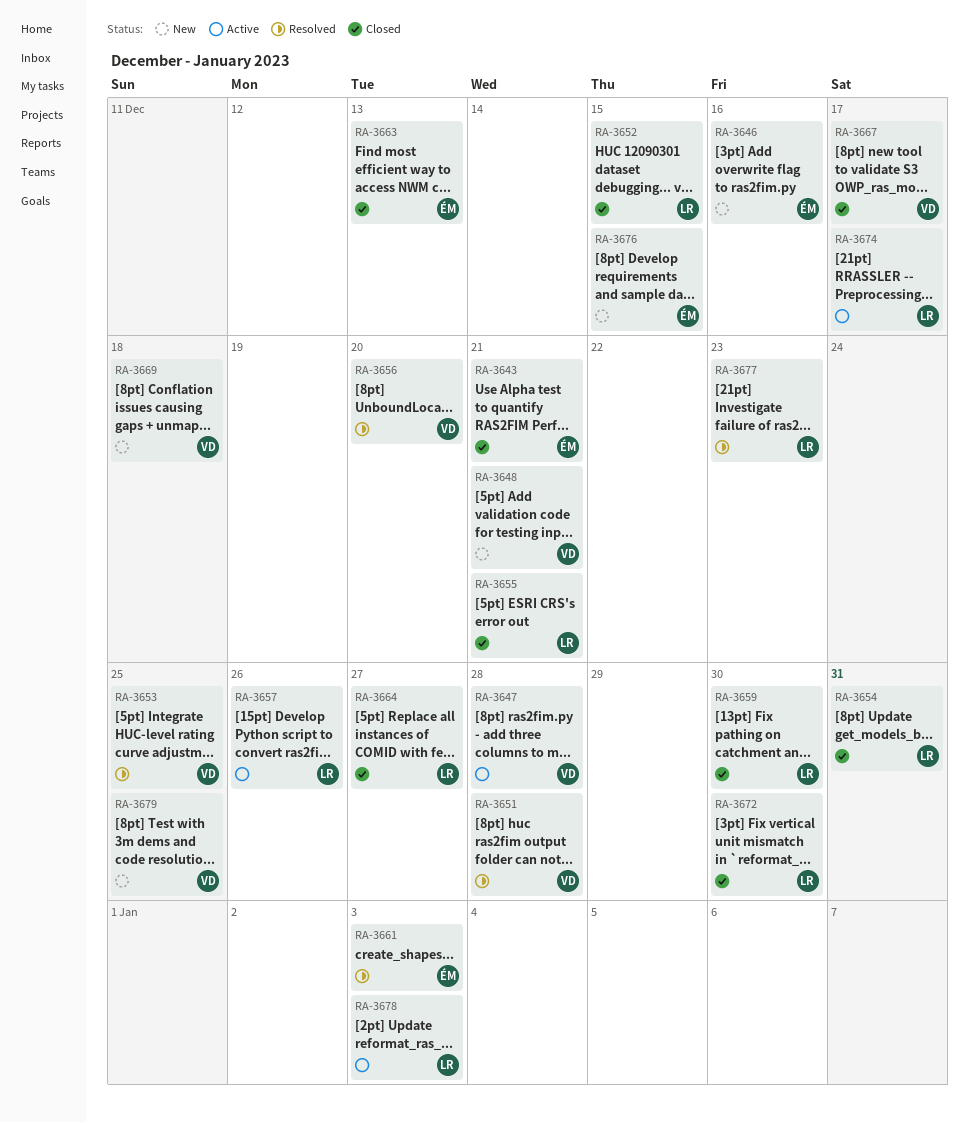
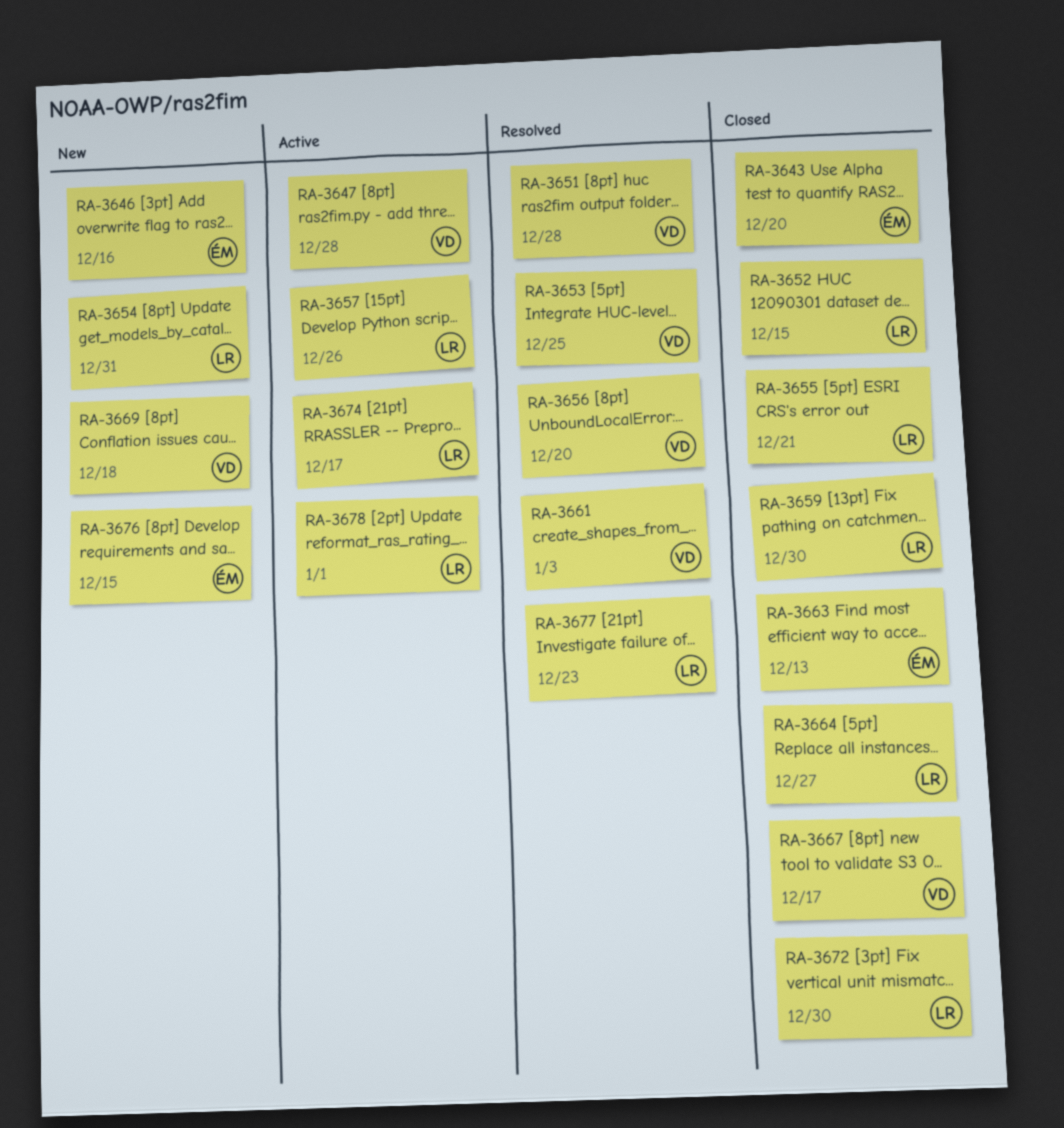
RA-3643, due: Dec 21 -> Dec 20
RA-3648: present -> none
RA-3654, status: Closed -> New
RA-3661, owner: ÉM -> VD
RA-3678, due: Jan 3 -> Jan 1
RA-3679: present -> none

